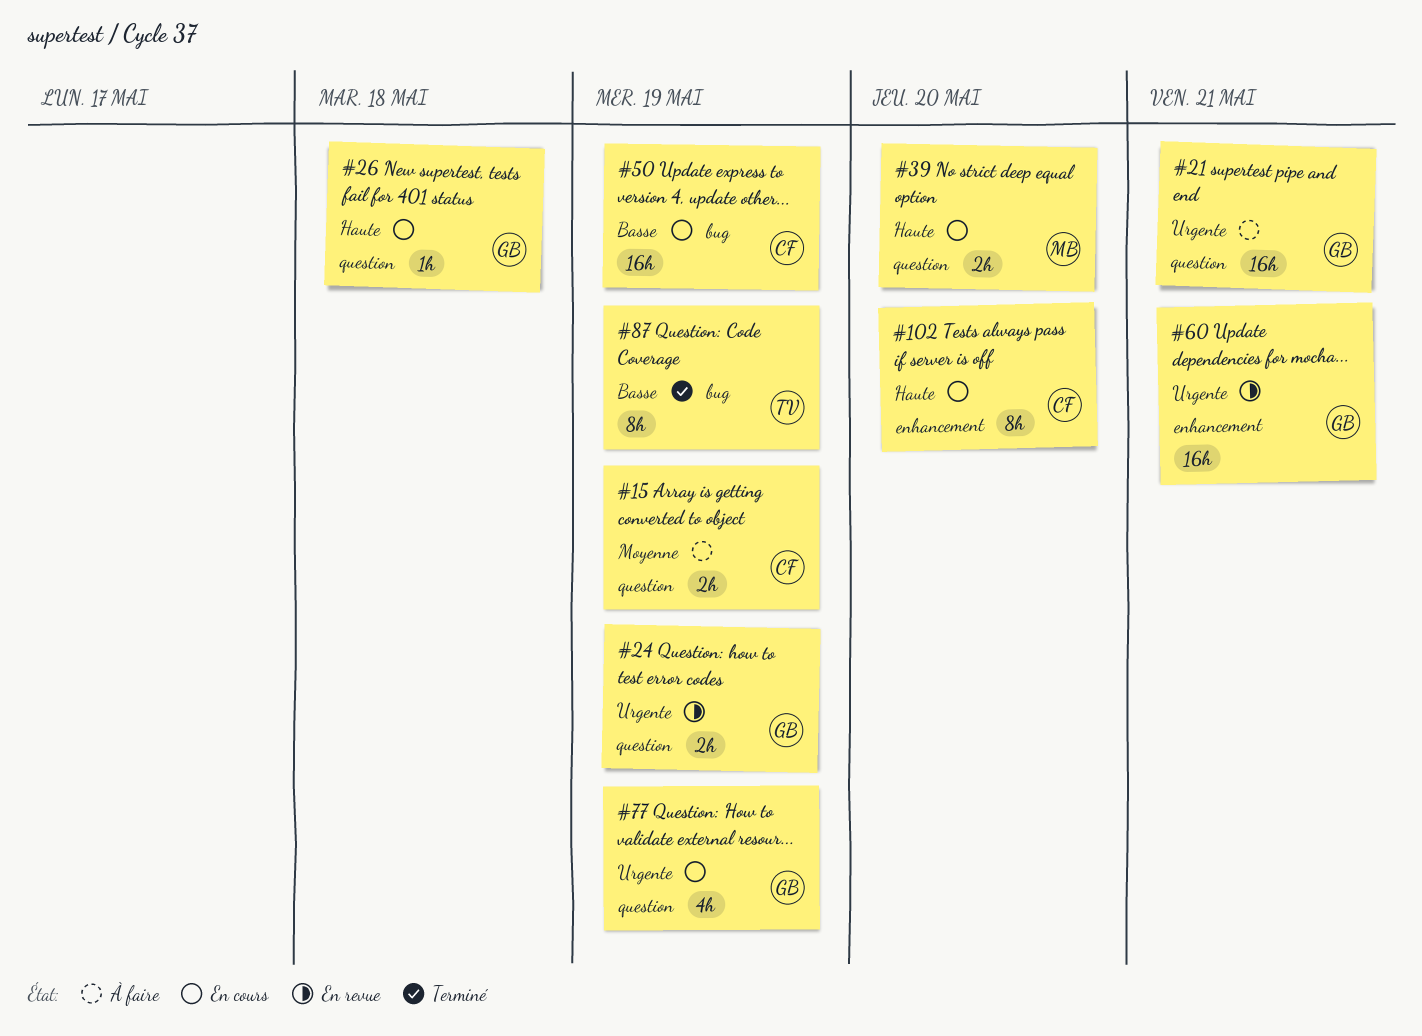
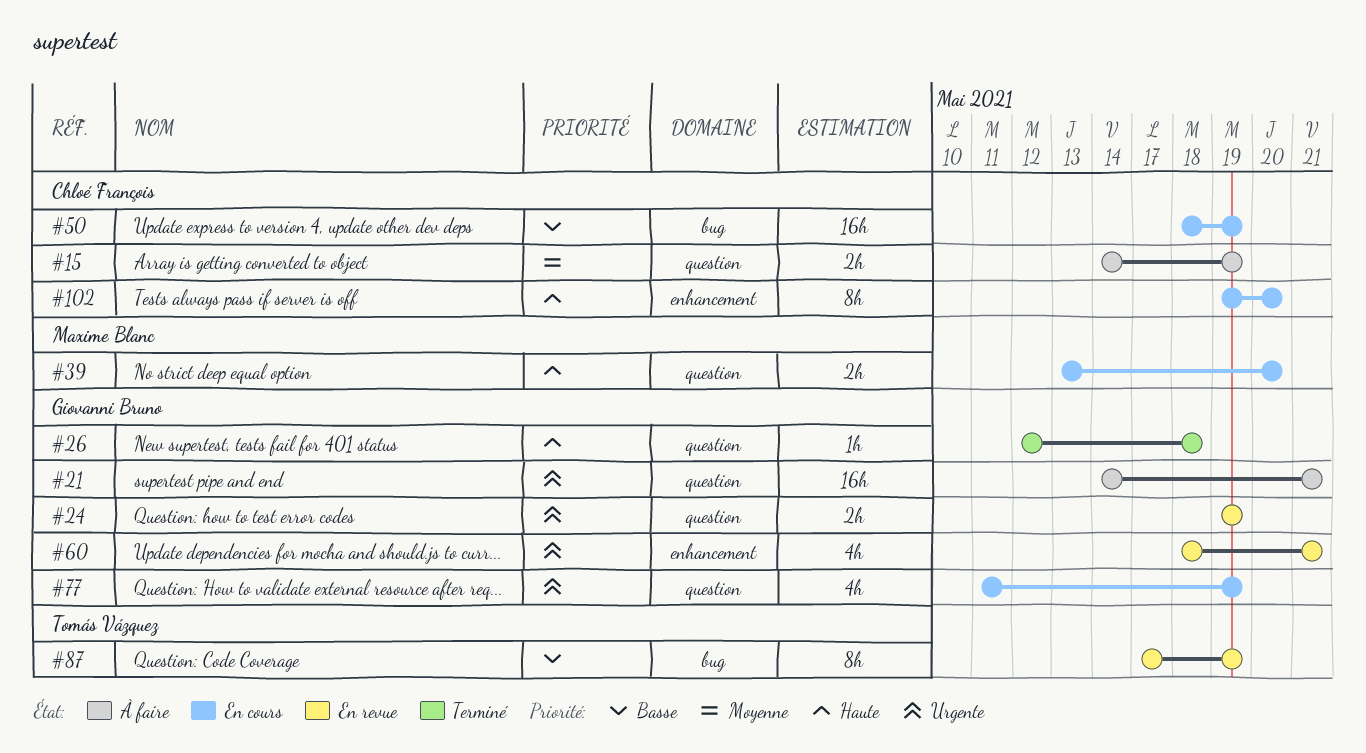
#26, status: En cours -> Terminé
#60, estimate: 16h -> 4h
#87, status: Terminé -> En revue

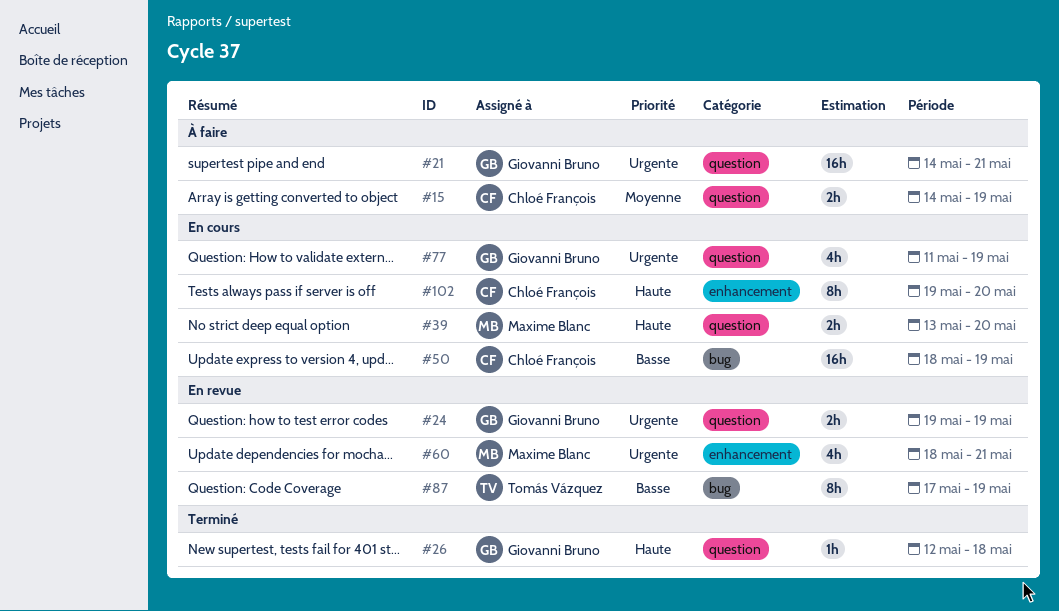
#60, owner: Giovanni Bruno -> Maxime Blanc

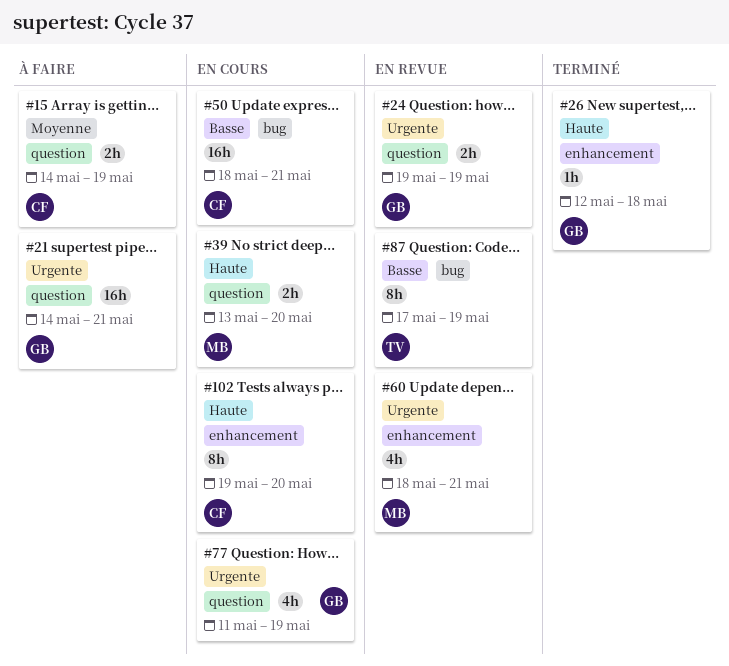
#26, label: question -> enhancement
#50, due: May 19 -> May 21

